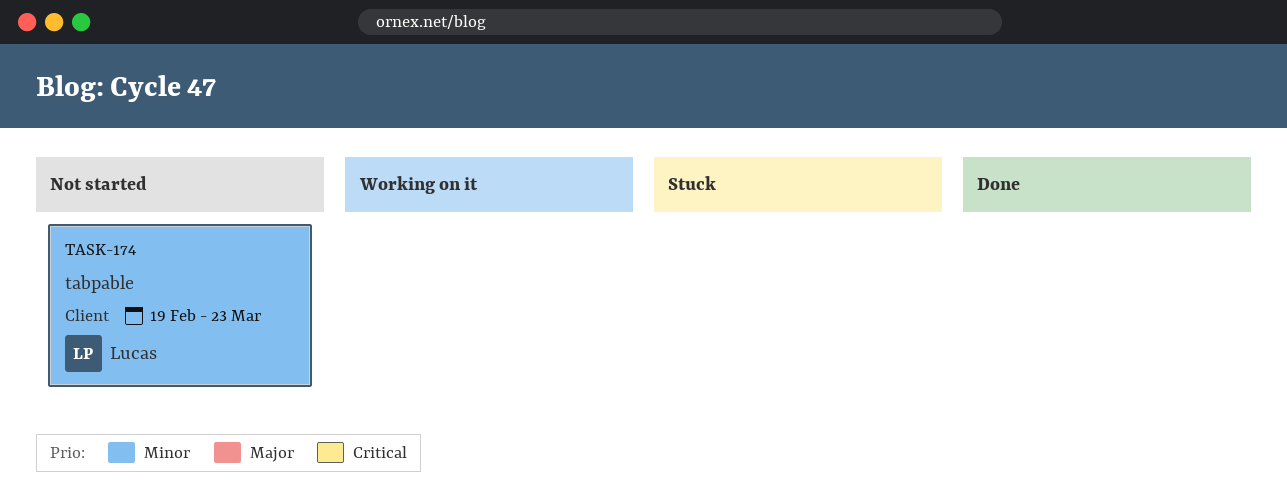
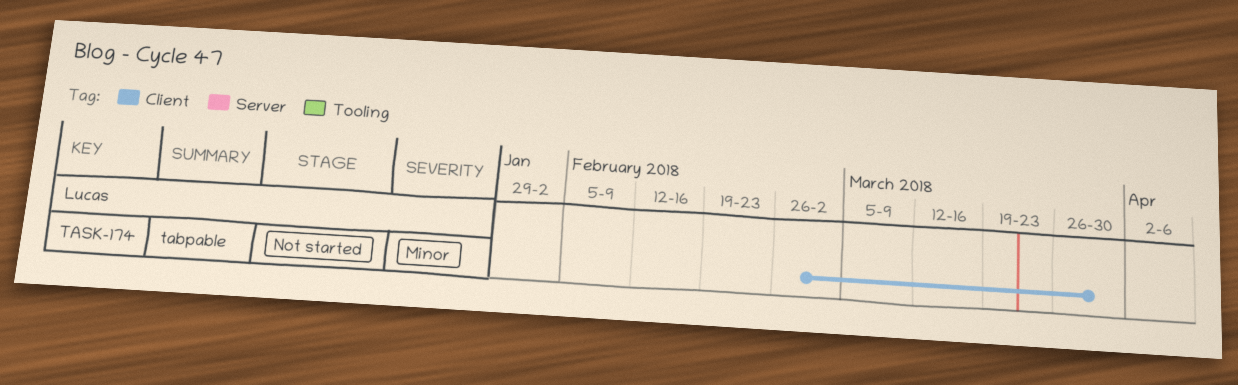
TASK-174, start: Feb 19 -> Feb 26
TASK-174, due: Mar 23 -> Mar 30

